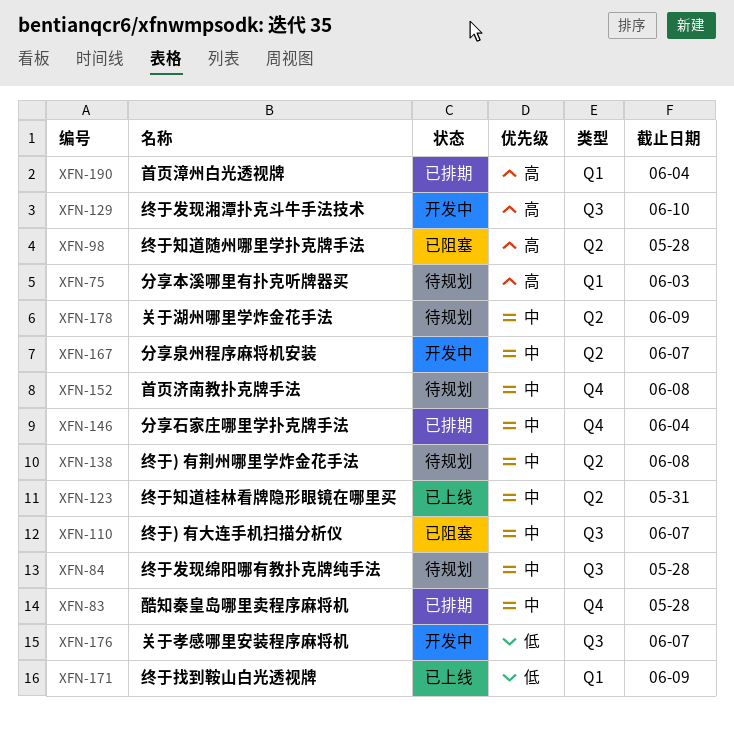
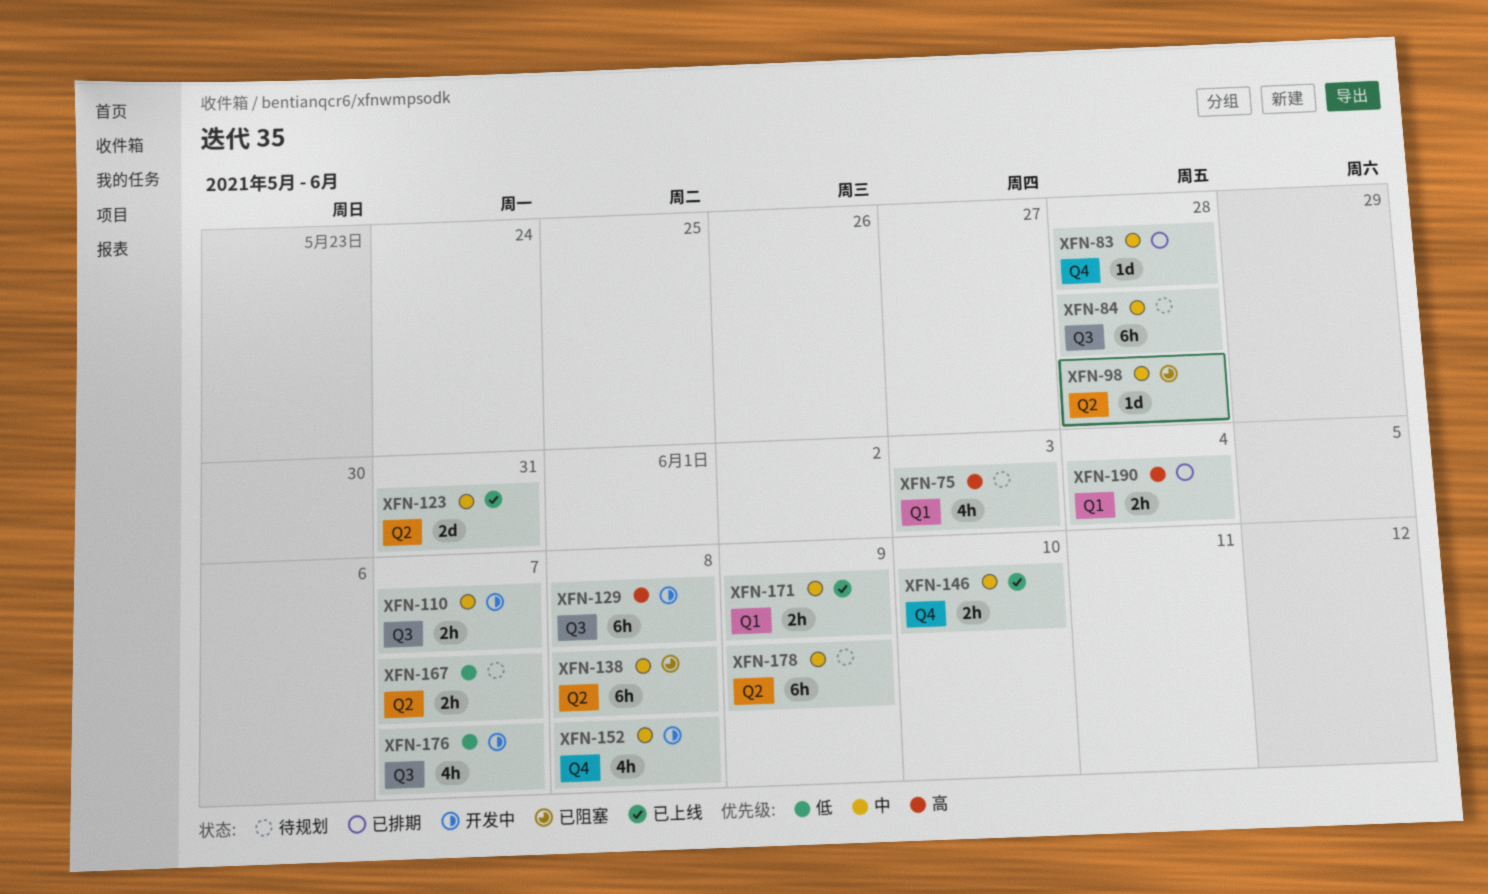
XFN-98, priority: 高 -> 中
XFN-110, status: 已阻塞 -> 开发中
XFN-129, due: Jun 10 -> Jun 8
XFN-138, status: 待规划 -> 已阻塞
XFN-146, status: 已排期 -> 已上线
XFN-146, due: Jun 4 -> Jun 10
XFN-152, status: 待规划 -> 开发中
XFN-167, status: 开发中 -> 待规划
XFN-167, priority: 中 -> 低
XFN-171, priority: 低 -> 中

